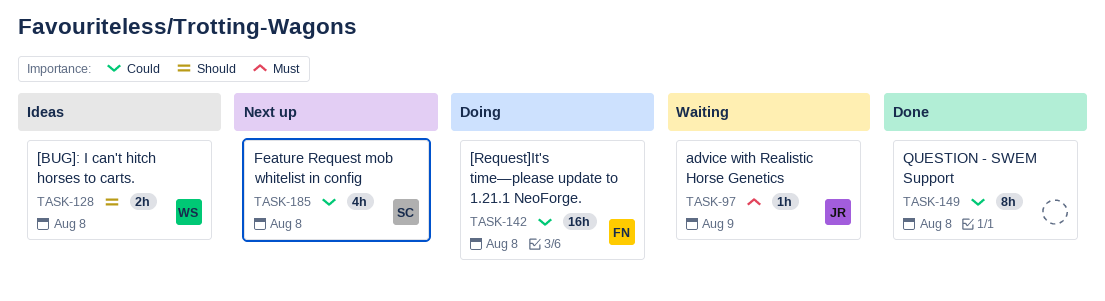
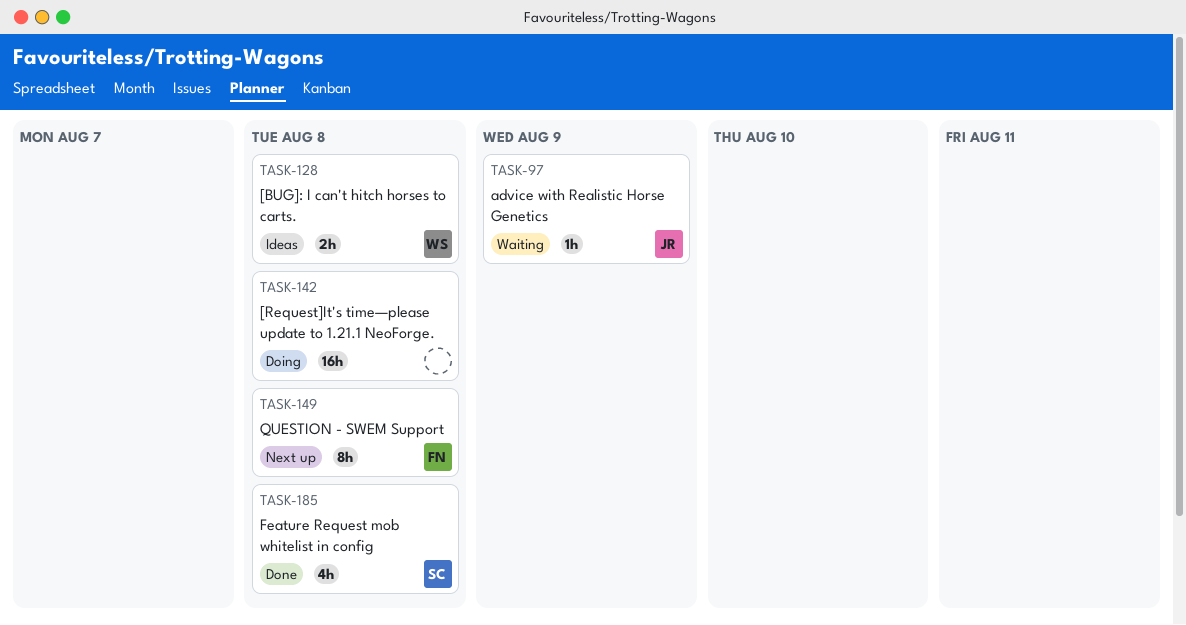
TASK-142, owner: FN -> none
TASK-149, status: Done -> Next up
TASK-149, owner: none -> FN
TASK-185, status: Next up -> Done

